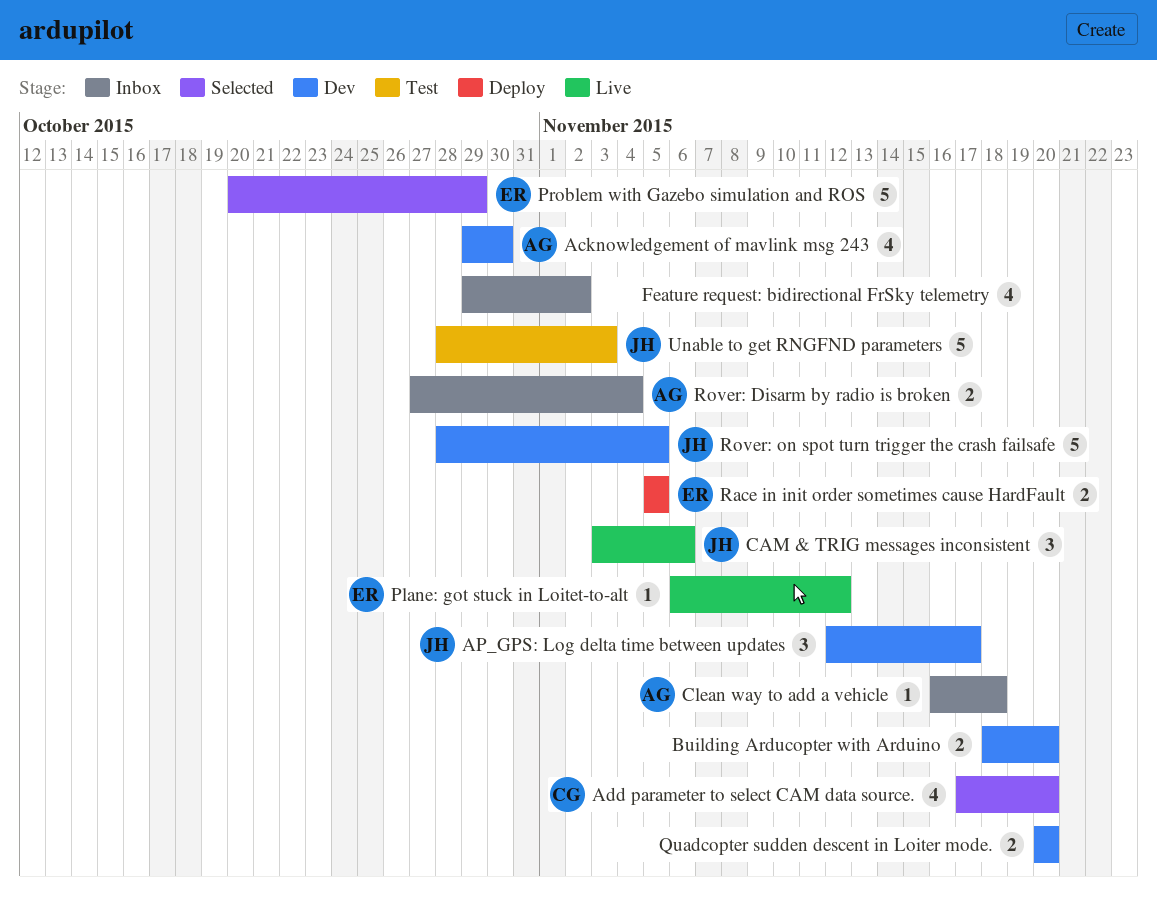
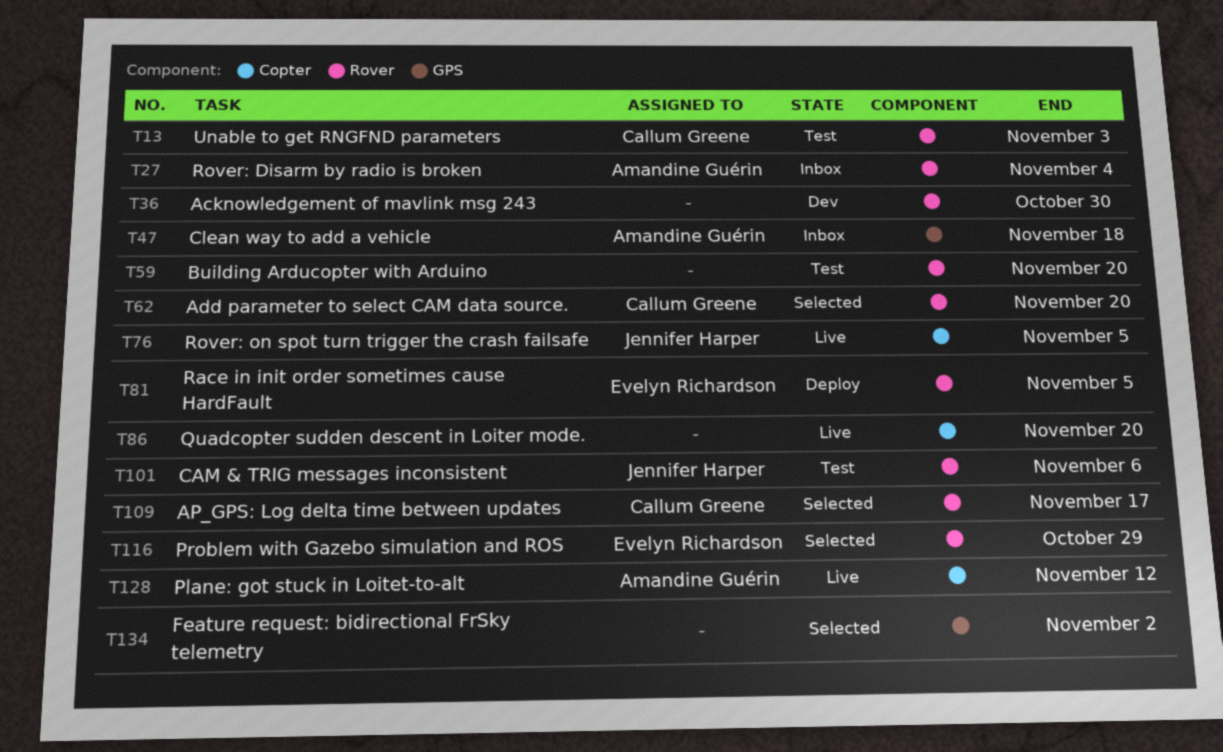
Acknowledgement of mavlink msg 243, owner: Amandine Guérin -> none
AP_GPS: Log delta time between updates, status: Dev -> Selected
AP_GPS: Log delta time between updates, owner: Jennifer Harper -> Callum Greene
Building Arducopter with Arduino, status: Dev -> Test
CAM & TRIG messages inconsistent, status: Live -> Test
Feature request: bidirectional FrSky telemetry, status: Inbox -> Selected
Plane: got stuck in Loitet-to-alt, owner: Evelyn Richardson -> Amandine Guérin
Quadcopter sudden descent in Loiter mode., status: Dev -> Live
Rover: on spot turn trigger the crash failsafe, status: Dev -> Live
Unable to get RNGFND parameters, owner: Jennifer Harper -> Callum Greene

